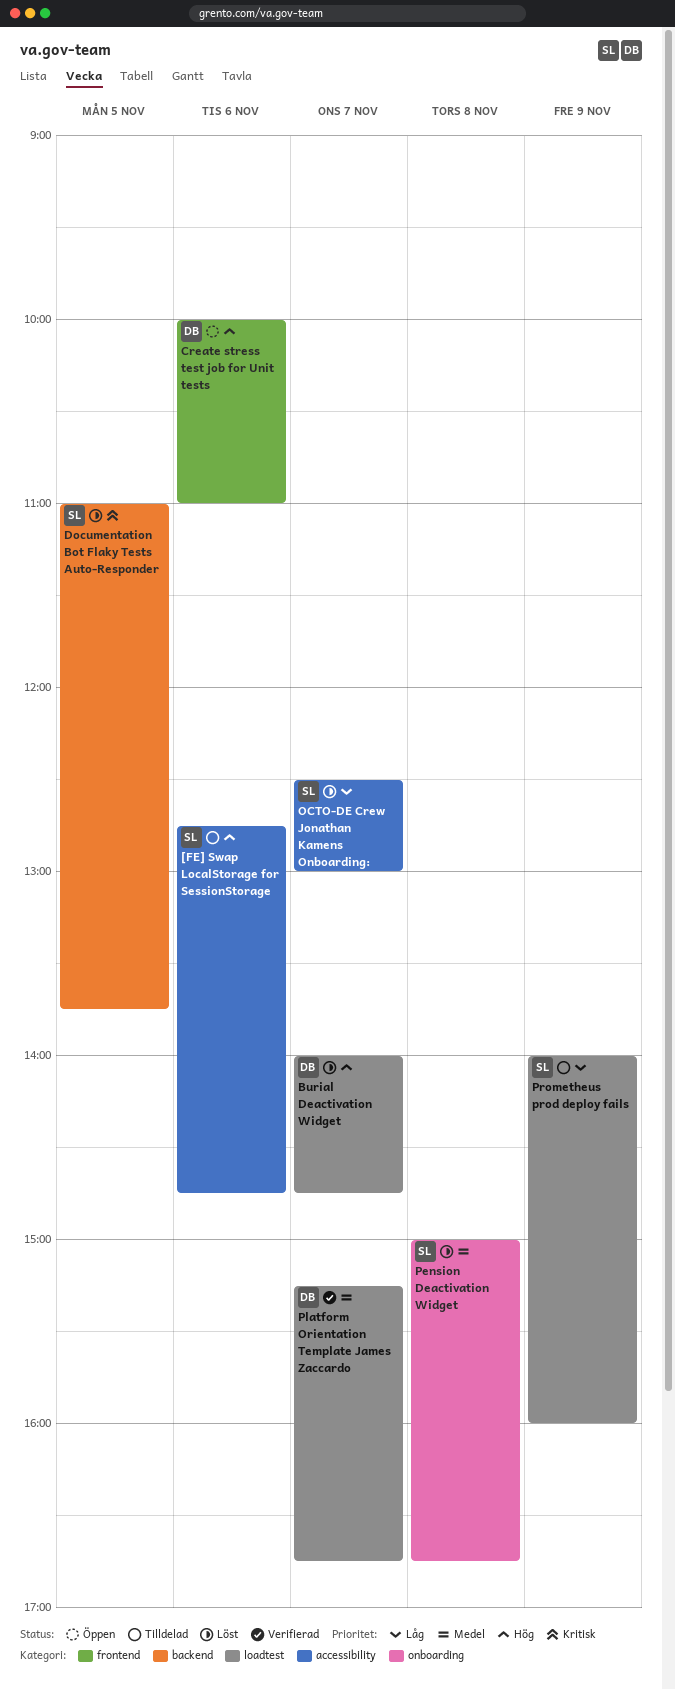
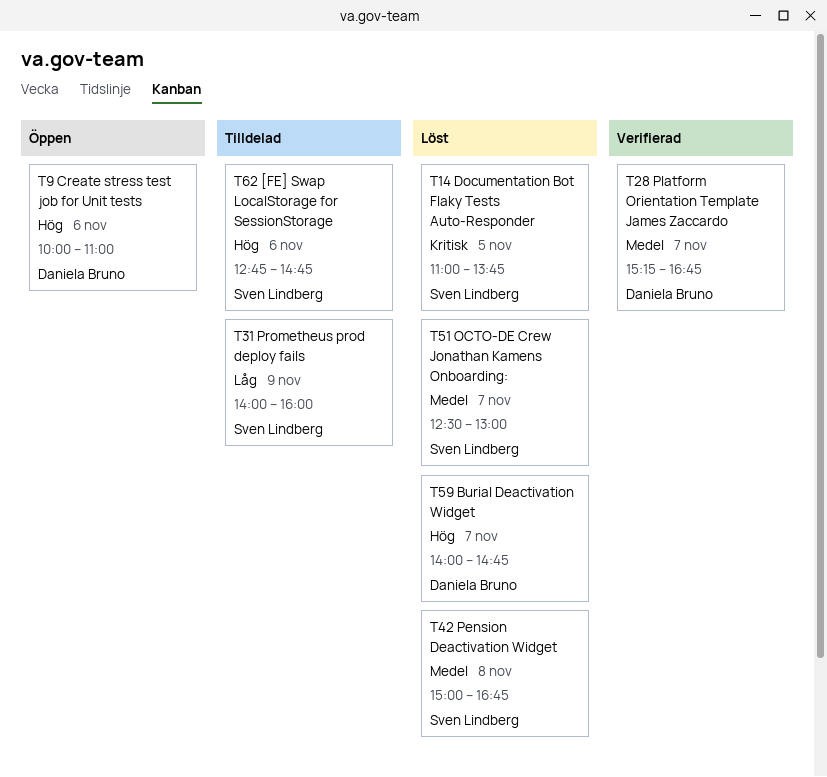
OCTO-DE Crew Jonathan Kamens Onboarding:, priority: Låg -> Medel

